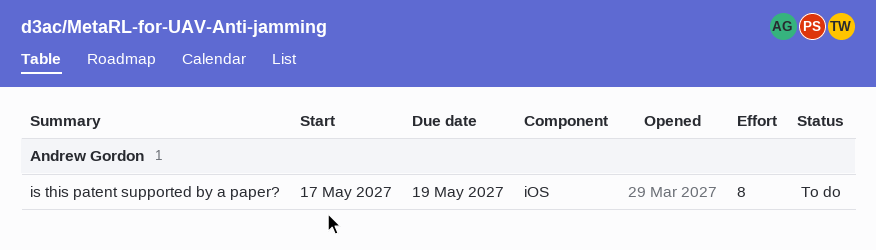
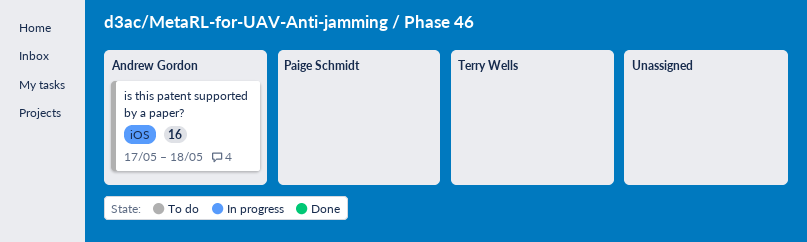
is this patent supported by a paper?, estimate: 8 -> 16
is this patent supported by a paper?, due: May 19 -> May 18

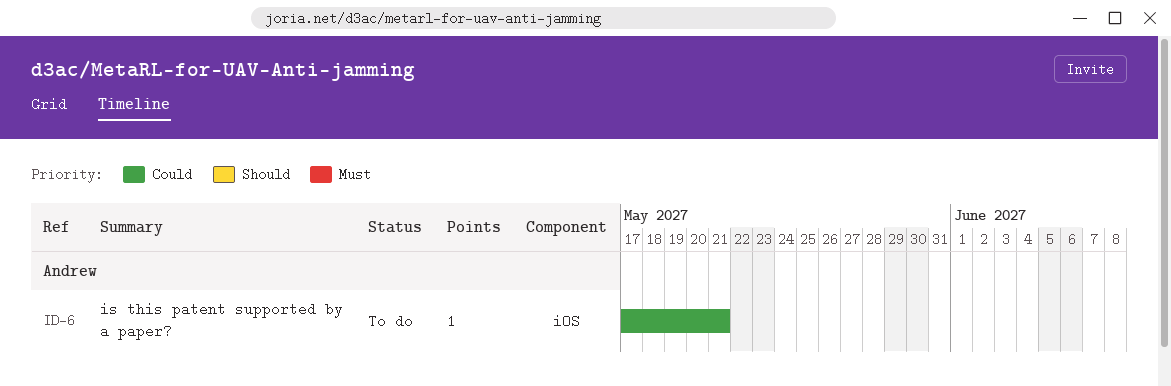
is this patent supported by a paper?, estimate: 16 -> 1
is this patent supported by a paper?, due: May 18 -> May 21

